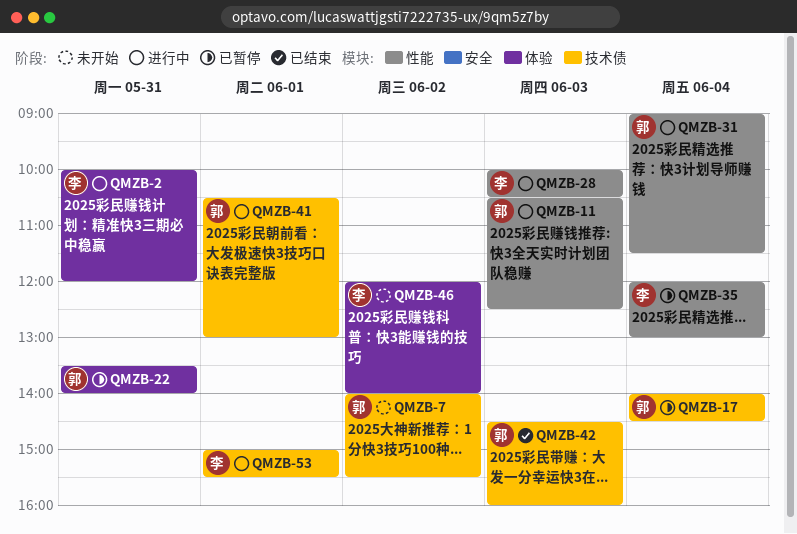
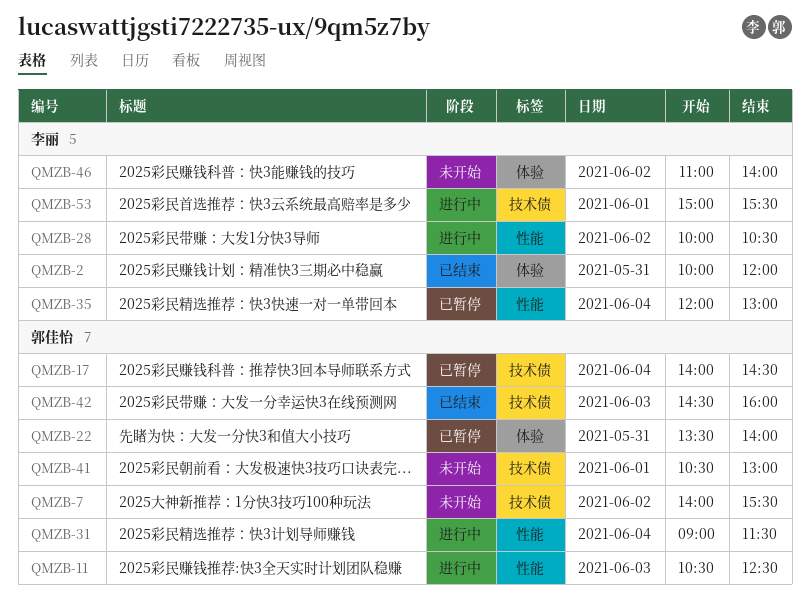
QMZB-2, status: 进行中 -> 已结束
QMZB-28, day: Jun 3 -> Jun 2
QMZB-41, status: 进行中 -> 未开始
QMZB-46, begins: 12:00 -> 11:00

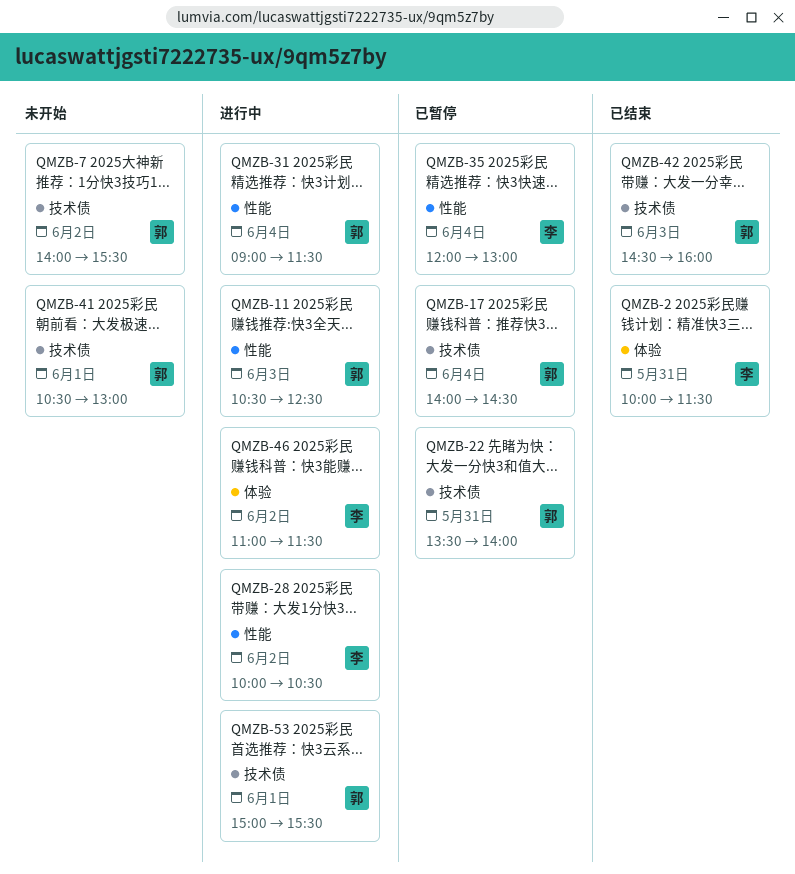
QMZB-2, ends: 12:00 -> 11:30
QMZB-22, label: 体验 -> 技术债
QMZB-46, status: 未开始 -> 进行中
QMZB-46, ends: 14:00 -> 11:30
QMZB-53, owner: 李丽 -> 郭佳怡

